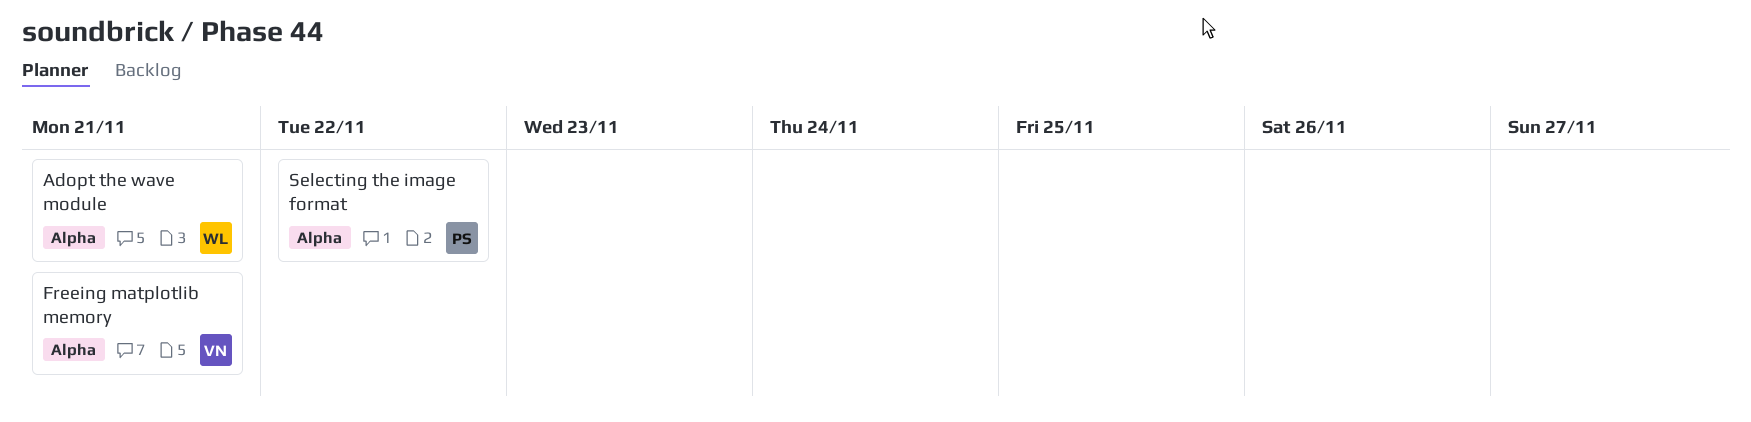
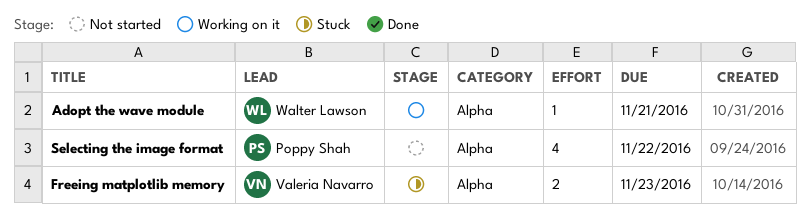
Freeing matplotlib memory, due: Nov 21 -> Nov 23

